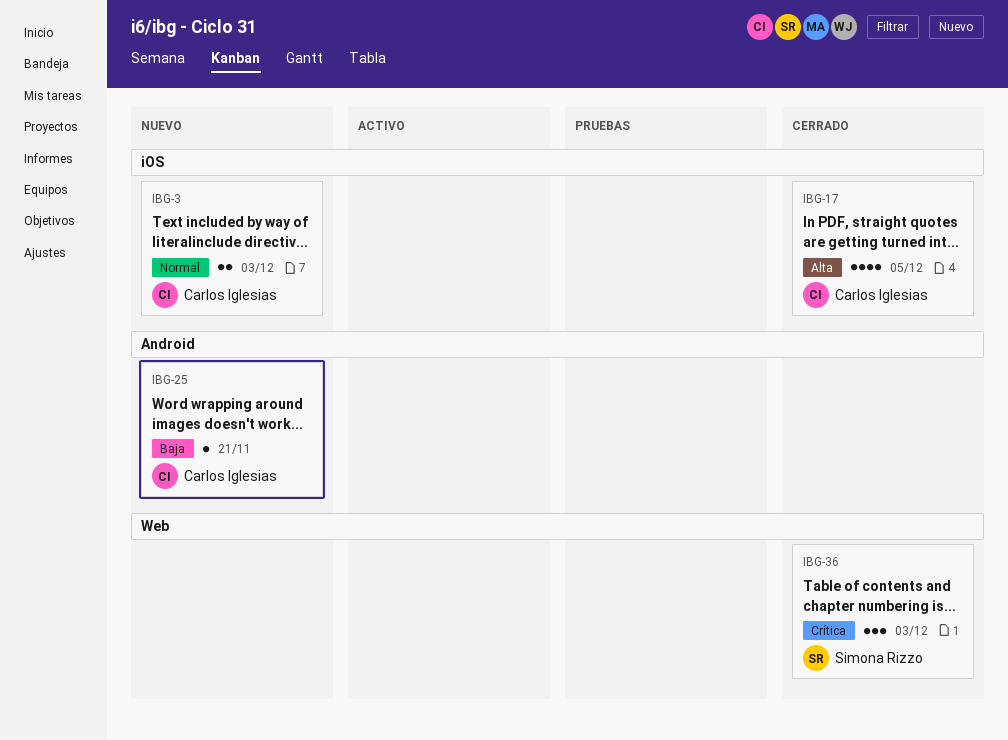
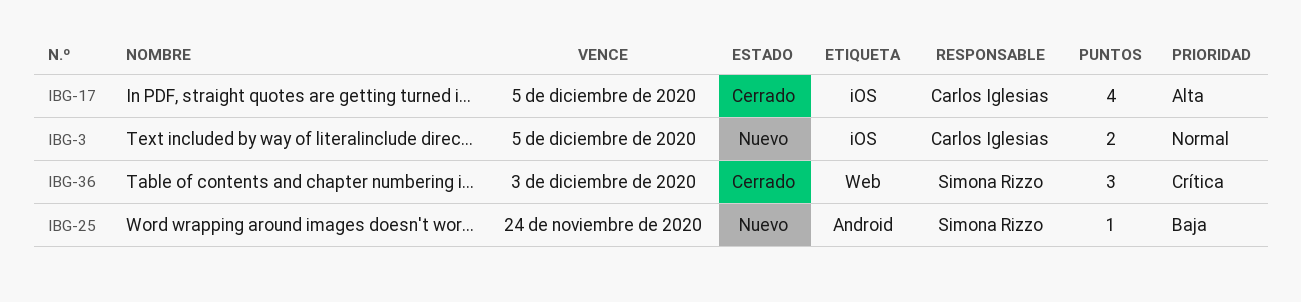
IBG-3, due: Dec 3 -> Dec 5
IBG-25, owner: Carlos Iglesias -> Simona Rizzo
IBG-25, due: Nov 21 -> Nov 24

